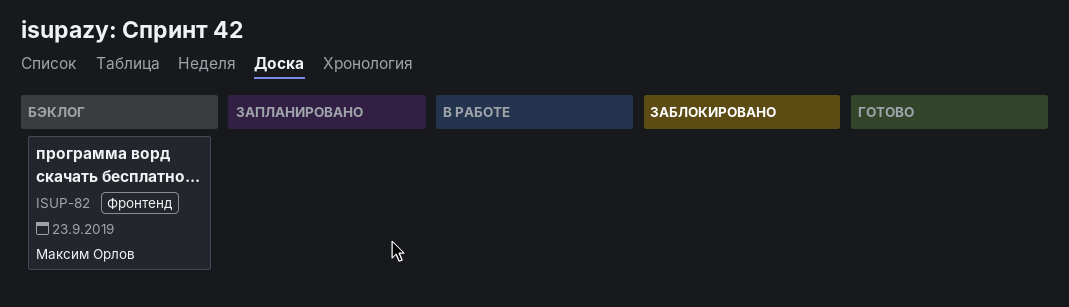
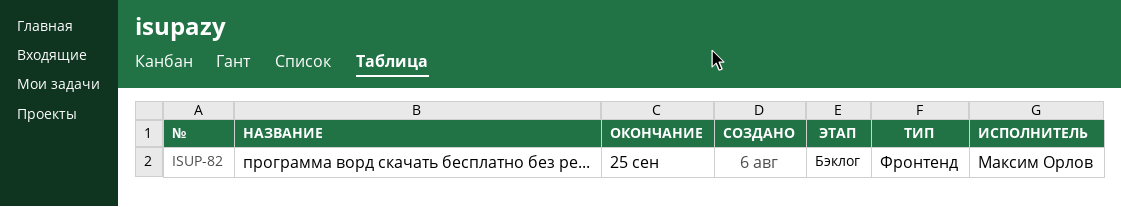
ISUP-82, due: Sep 23 -> Sep 25

